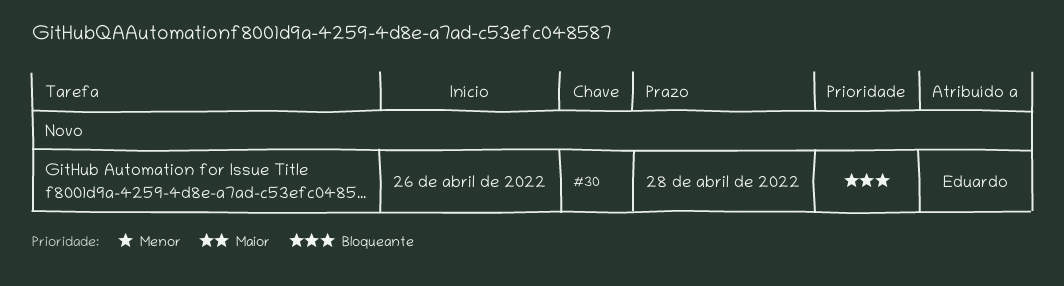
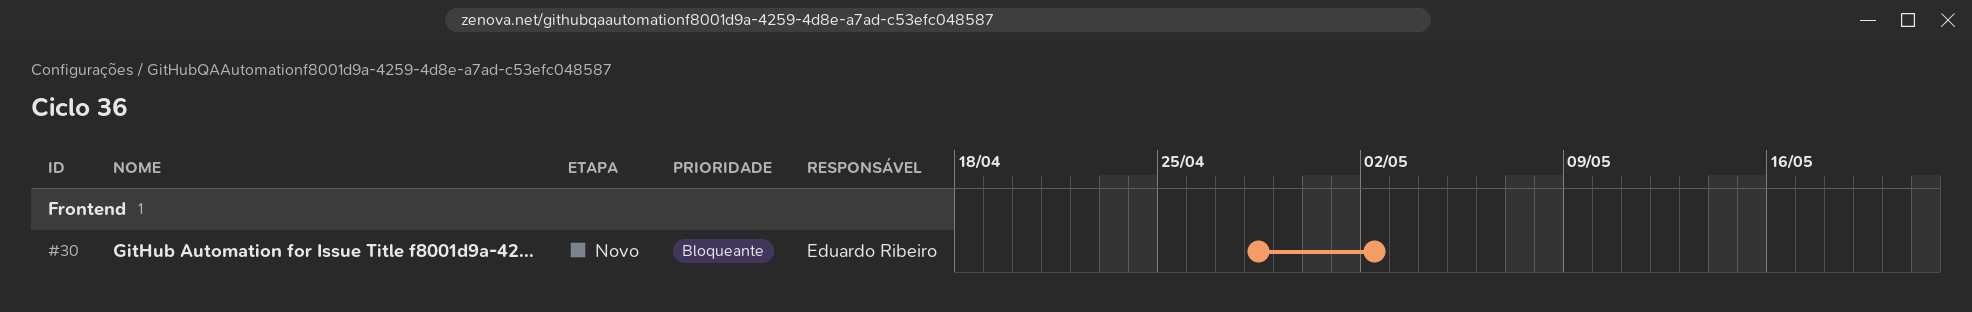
#30, start: Apr 26 -> Apr 28
#30, due: Apr 28 -> May 2

